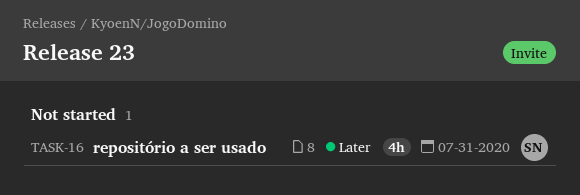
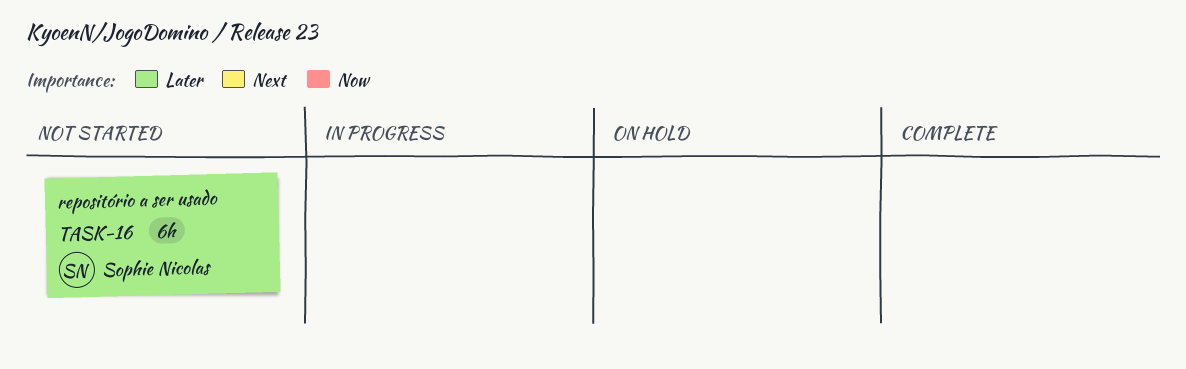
TASK-16, estimate: 4h -> 6h

